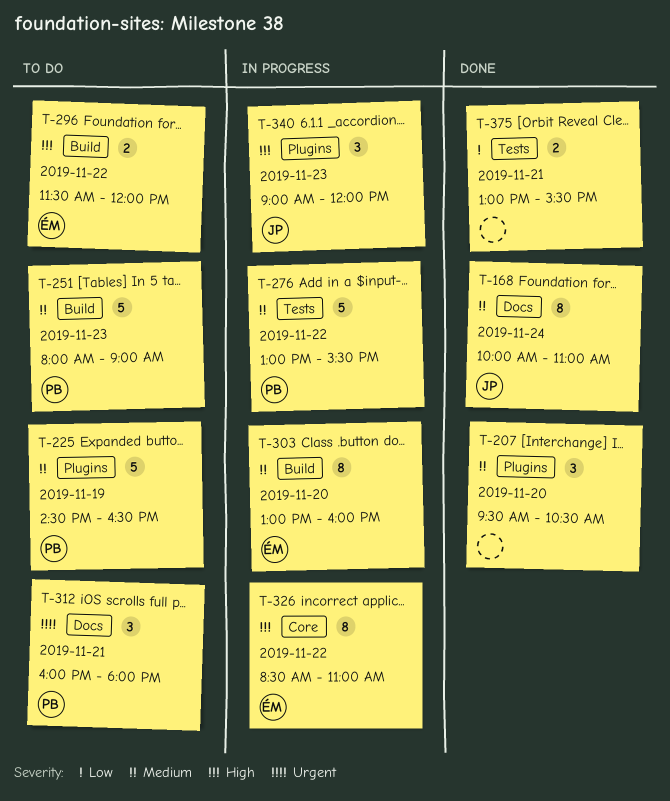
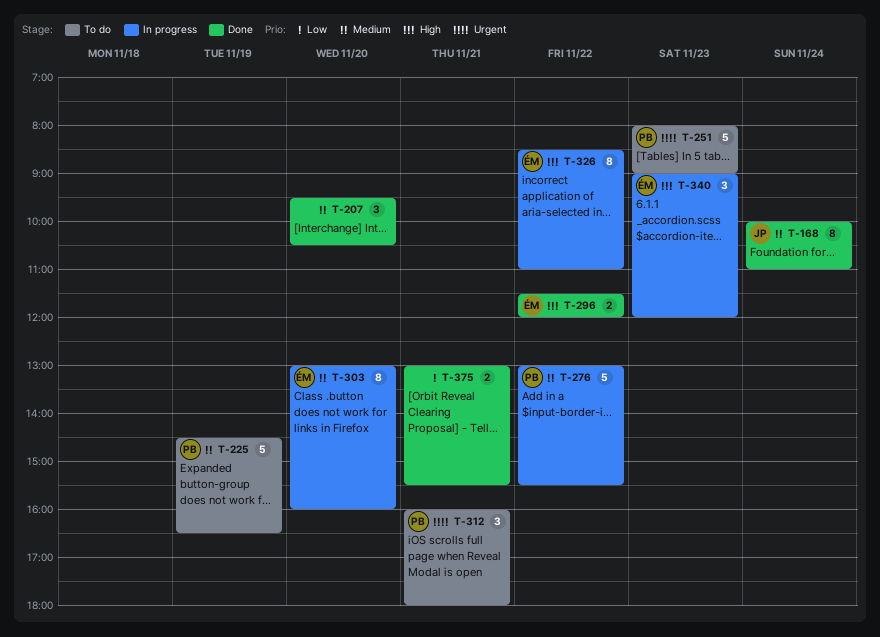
T-251, priority: Medium -> Urgent
T-296, status: To do -> Done
T-340, owner: JP -> ÉM

